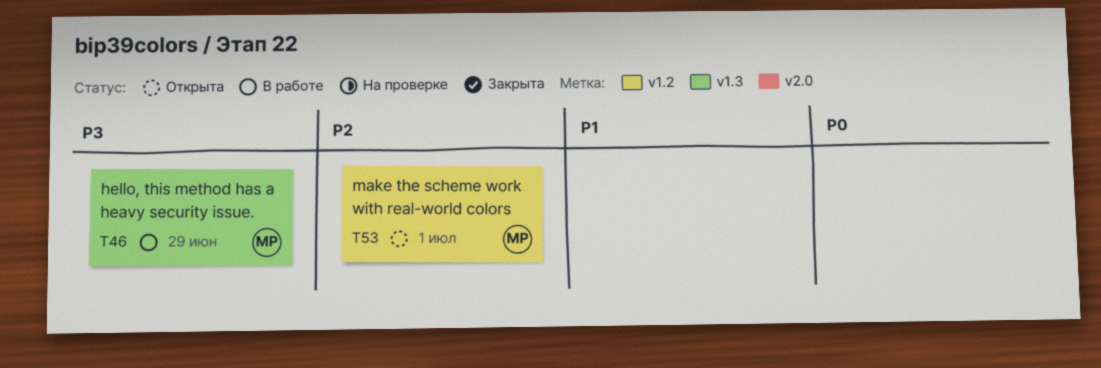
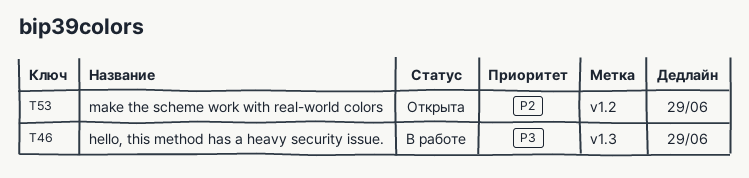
T53, due: Jul 1 -> Jun 29

